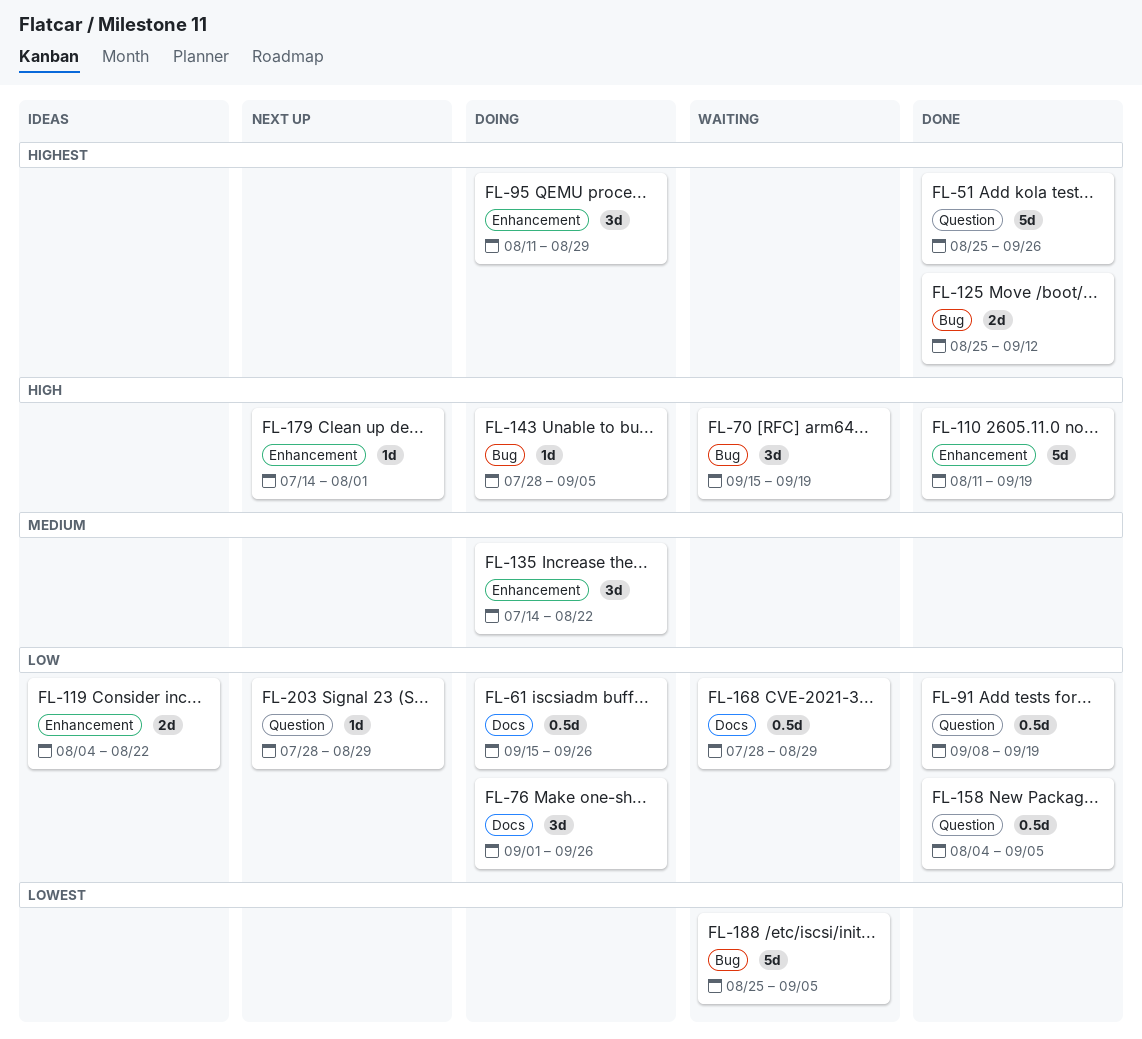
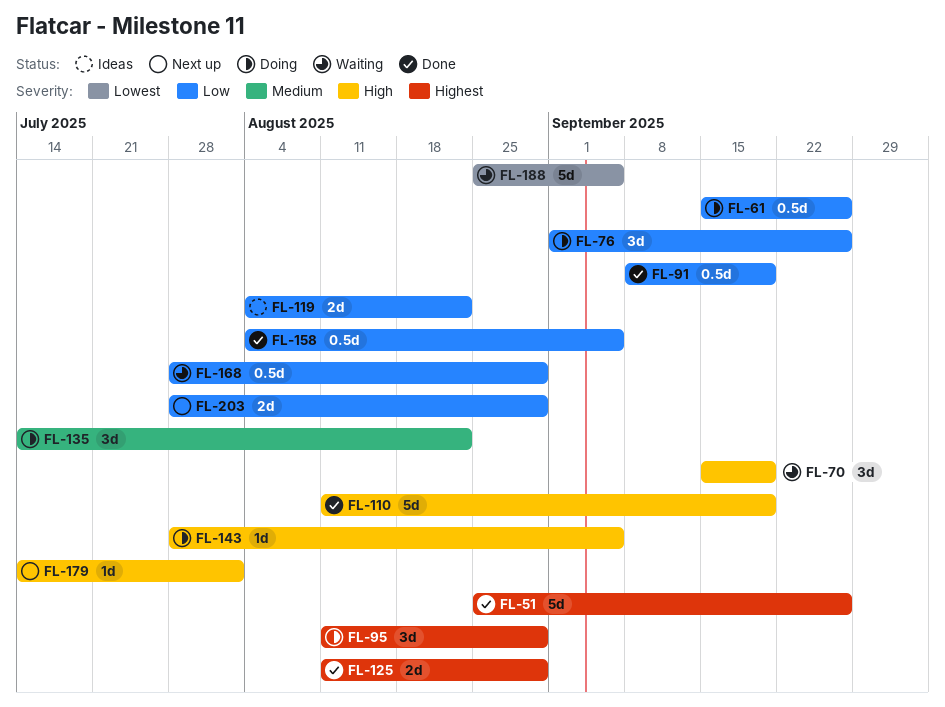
FL-125, start: Aug 25 -> Aug 11
FL-125, due: Sep 12 -> Aug 29
FL-203, estimate: 1d -> 2d

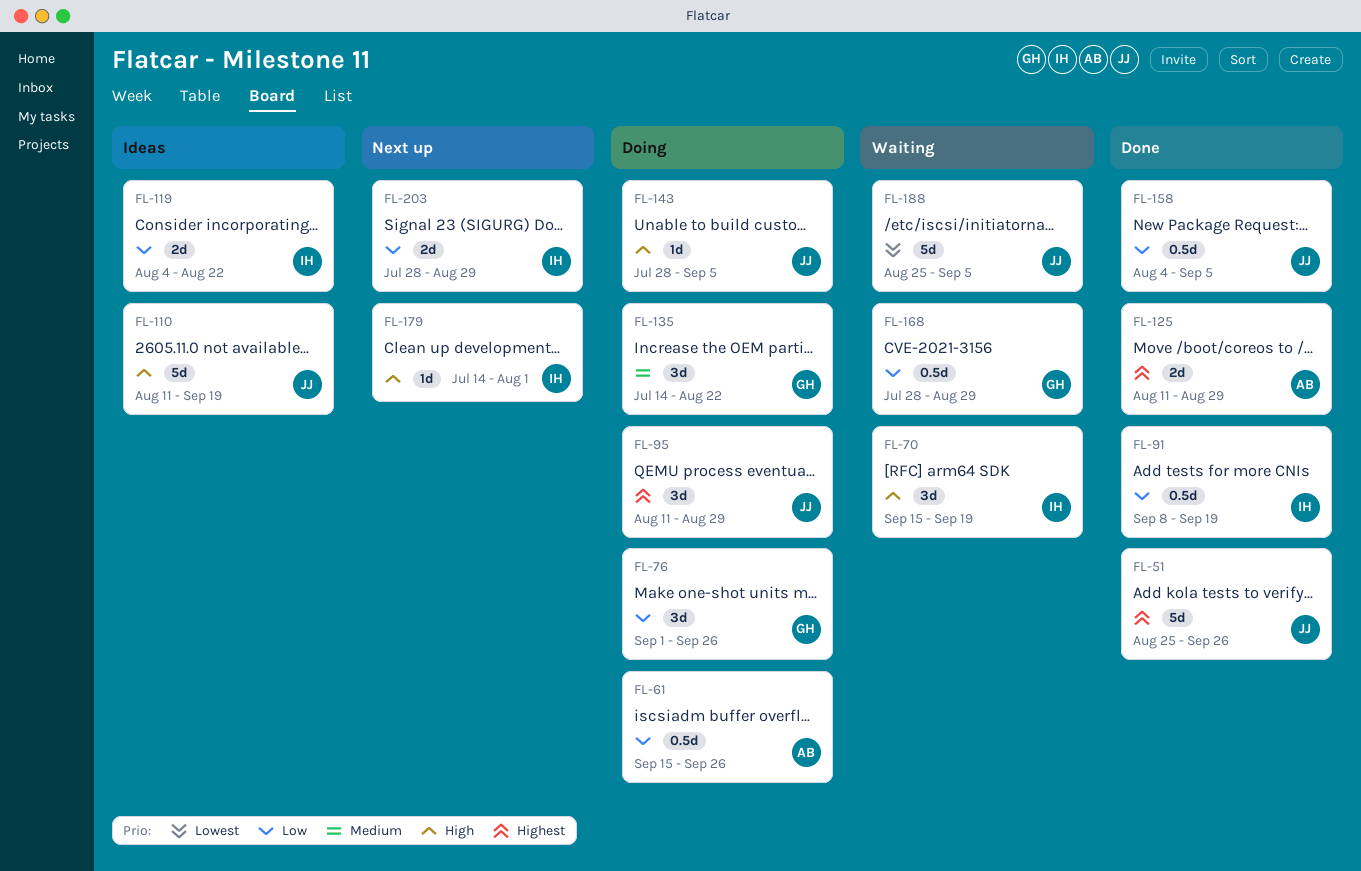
FL-110, status: Done -> Ideas

